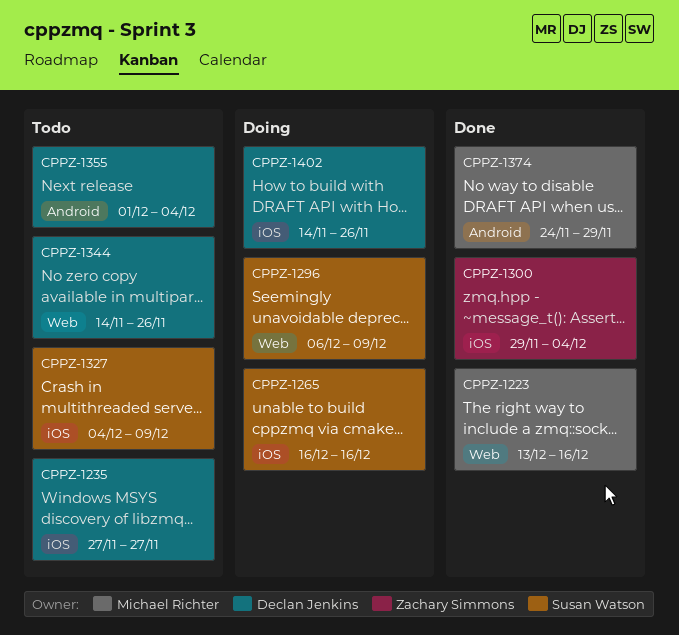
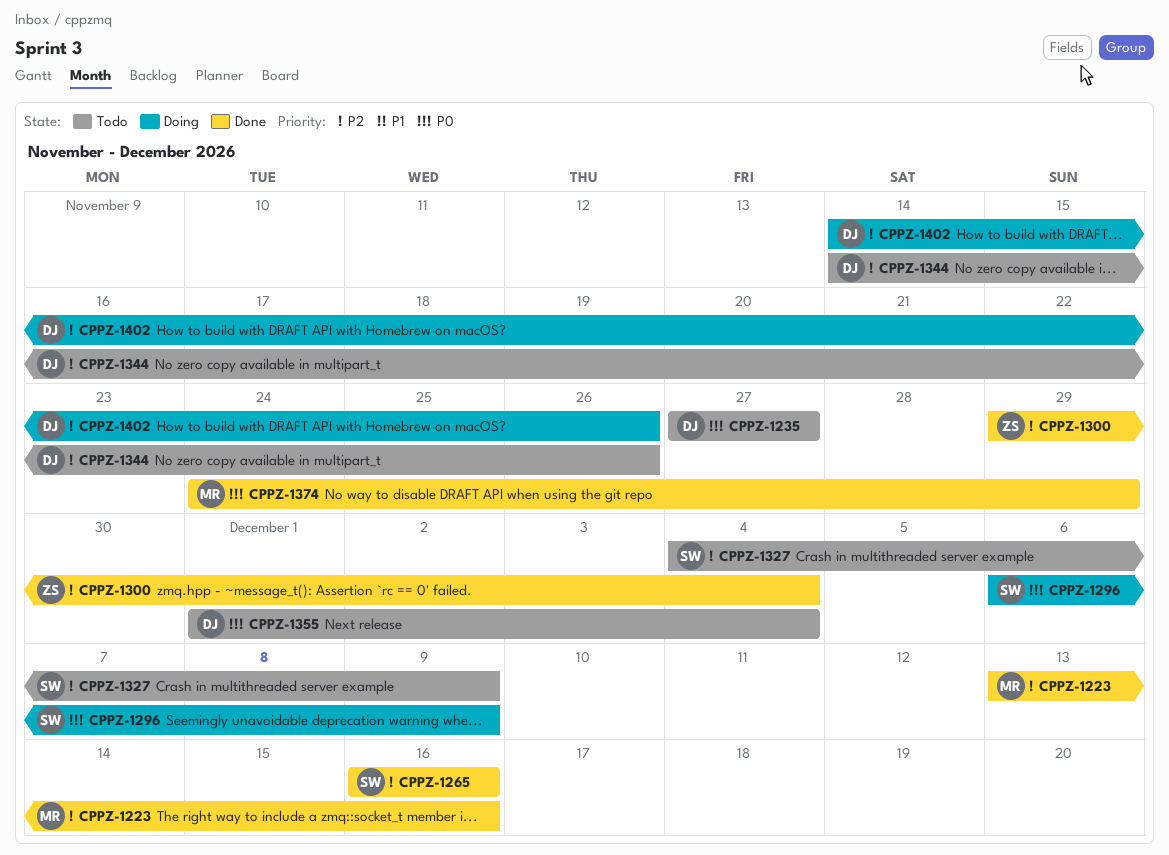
CPPZ-1265, status: Doing -> Done

